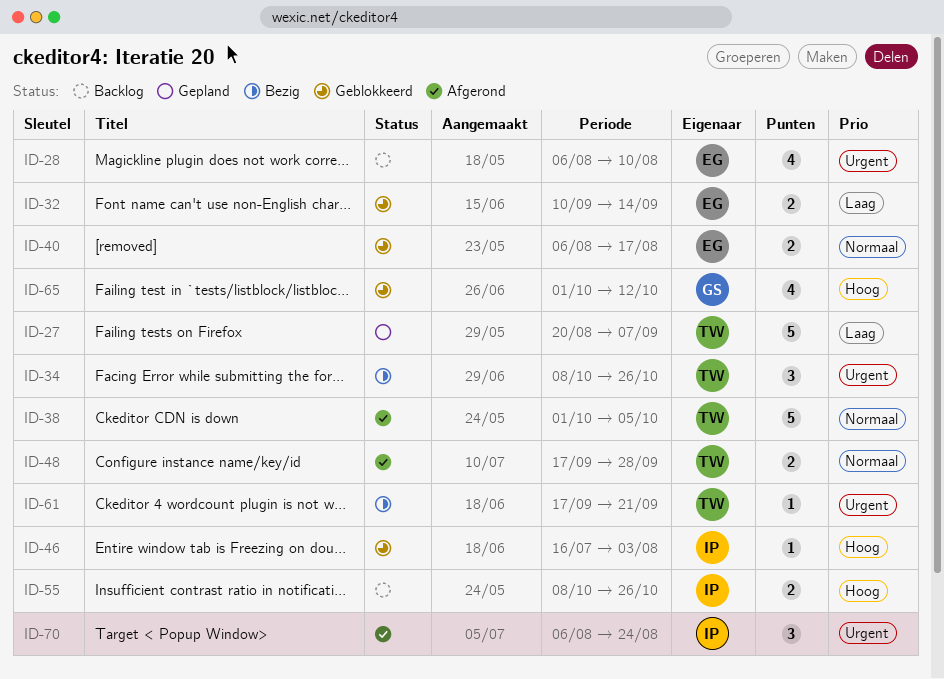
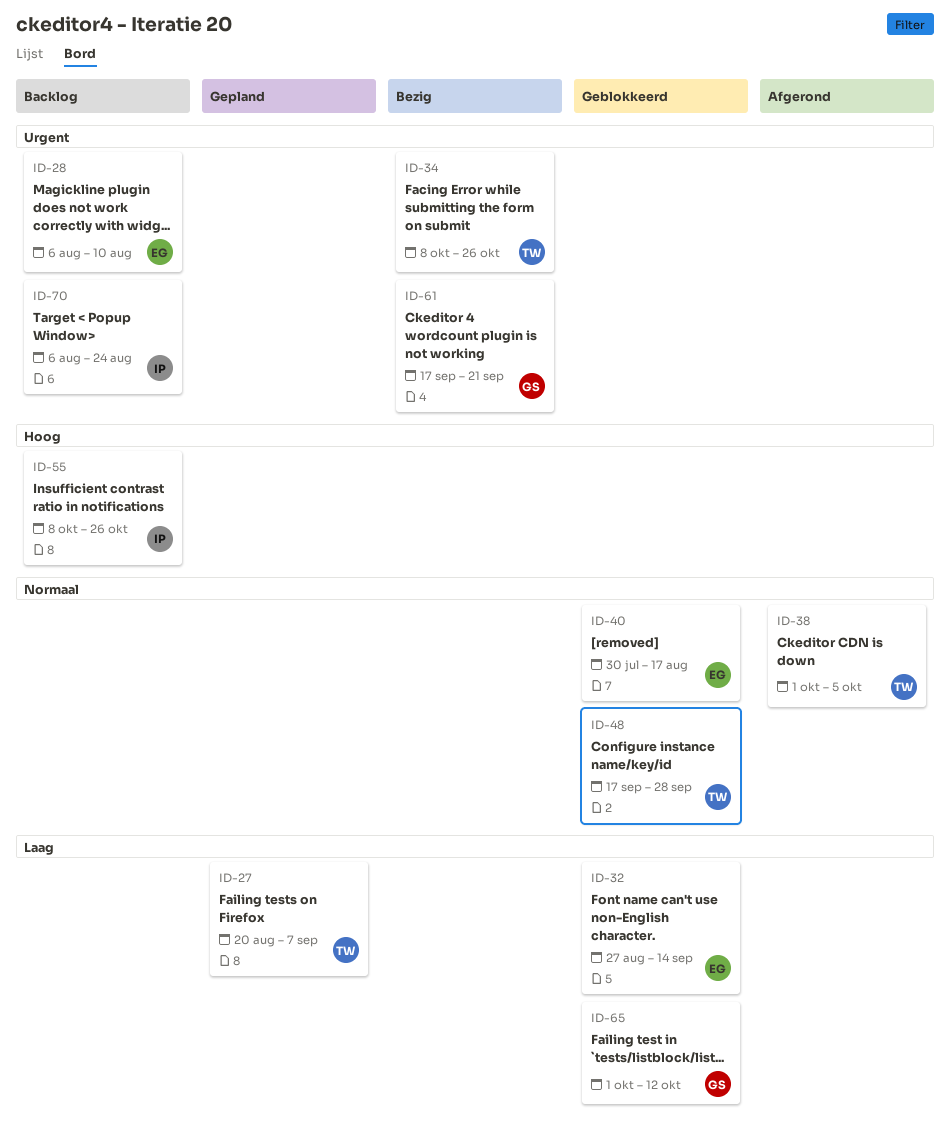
ID-32, start: Sep 10 -> Aug 27
ID-40, start: Aug 6 -> Jul 30
ID-46: present -> none
ID-48, status: Afgerond -> Geblokkeerd
ID-61, owner: TW -> GS
ID-65, priority: Hoog -> Laag
ID-70, status: Afgerond -> Backlog

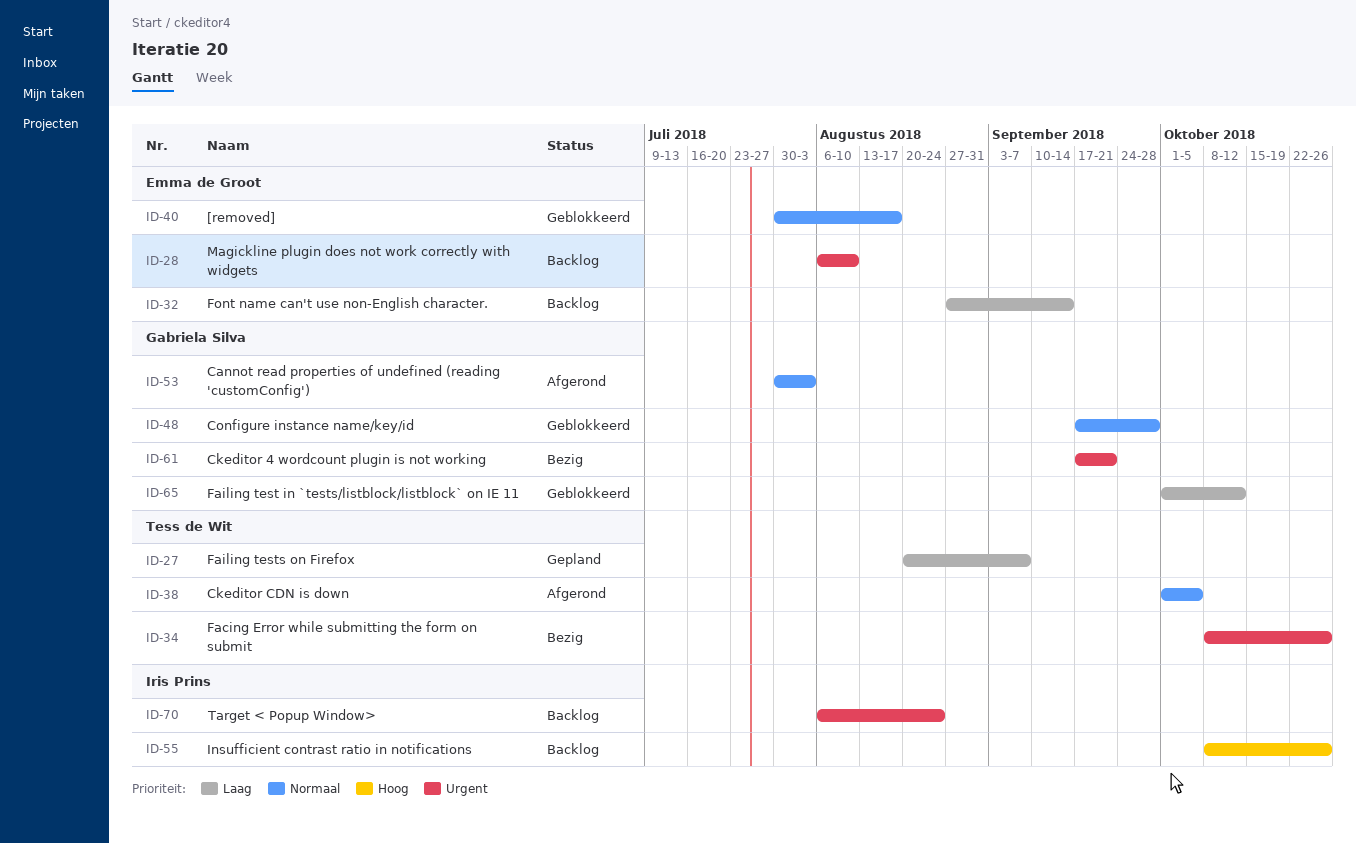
ID-32, status: Geblokkeerd -> Backlog
ID-48, owner: Tess de Wit -> Gabriela Silva
ID-53: none -> present

